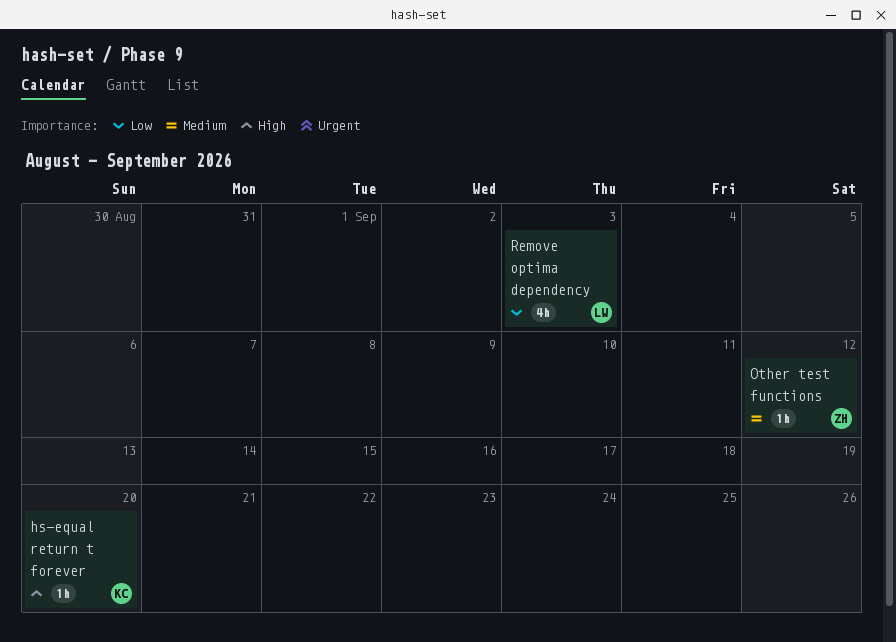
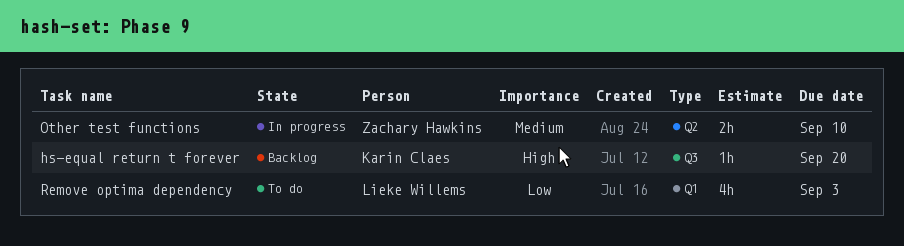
Other test functions, estimate: 1h -> 2h
Other test functions, due: Sep 12 -> Sep 10

